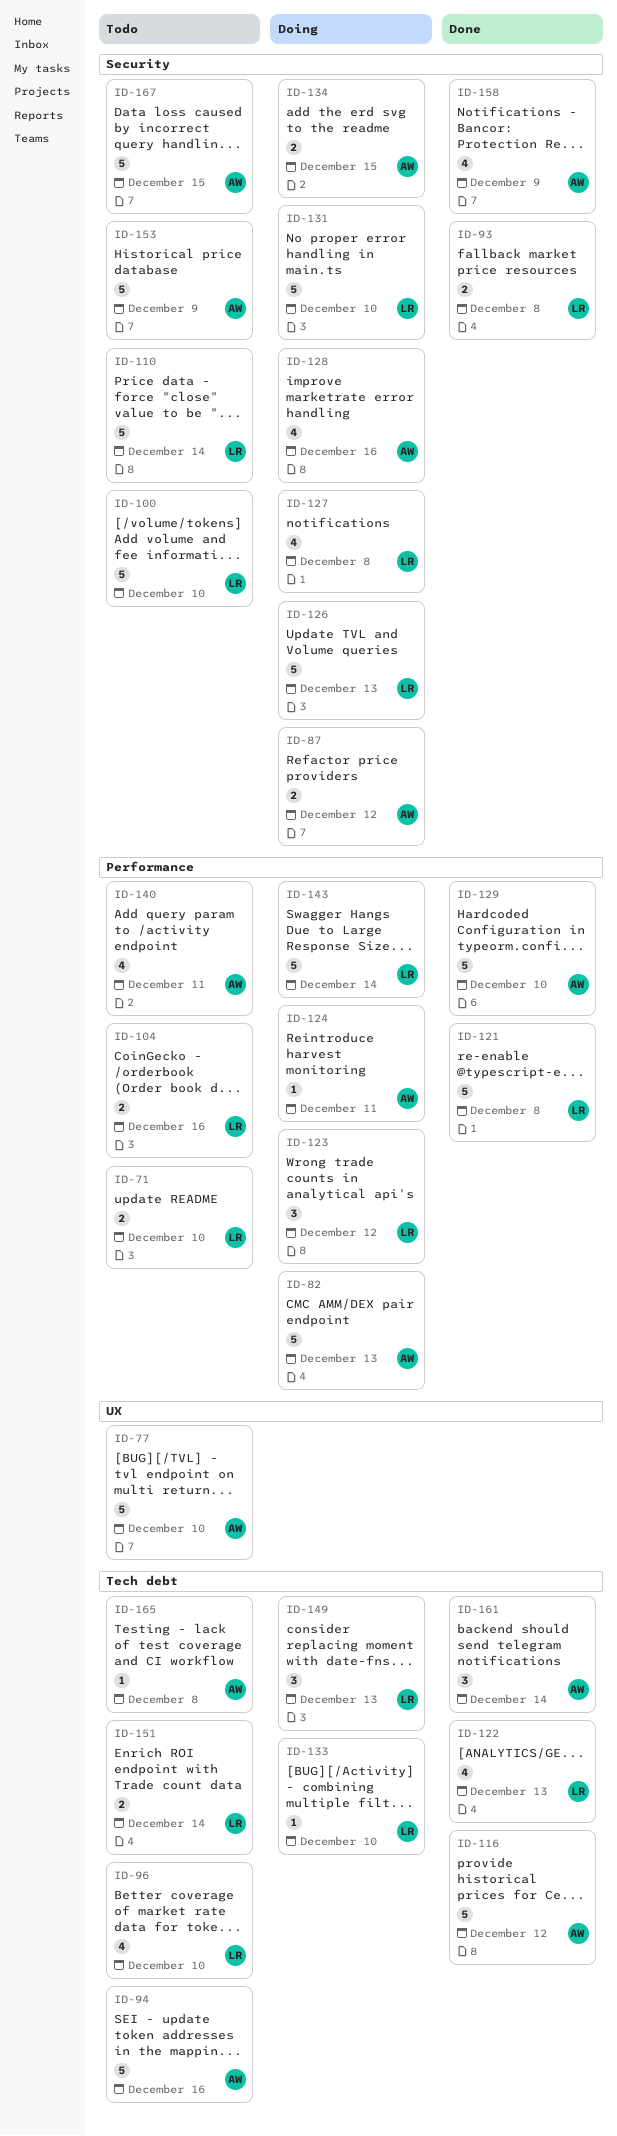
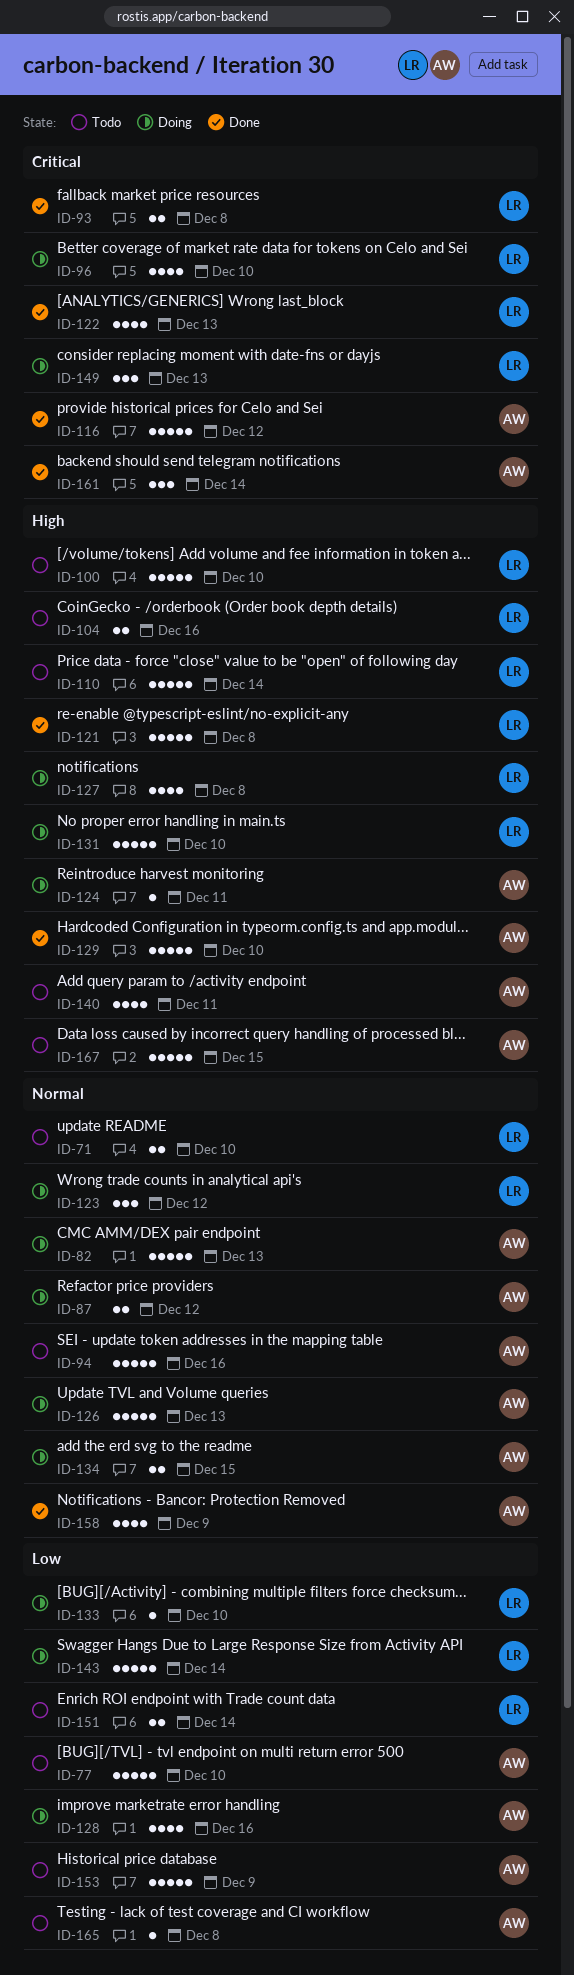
ID-96, status: Todo -> Doing
ID-126, owner: LR -> AW

